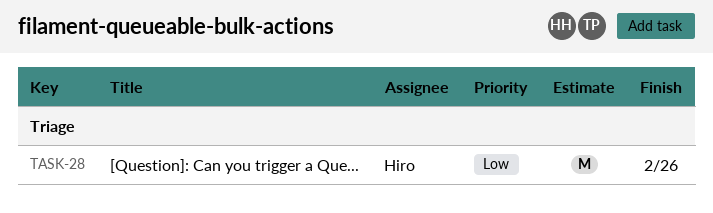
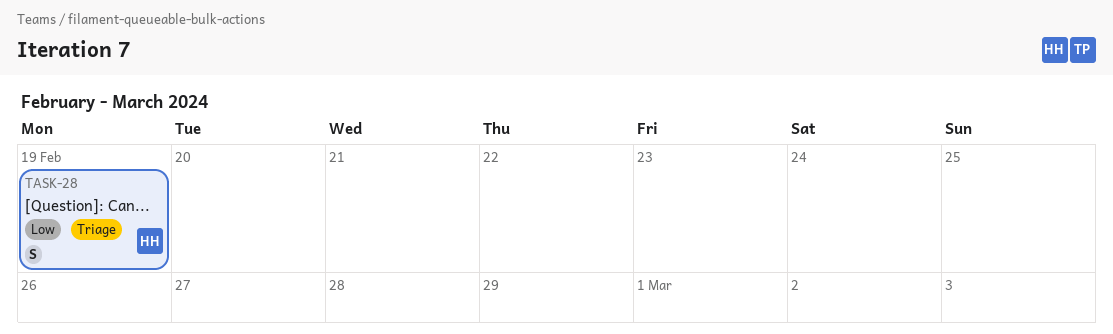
TASK-28, estimate: M -> S
TASK-28, due: Feb 26 -> Feb 19

